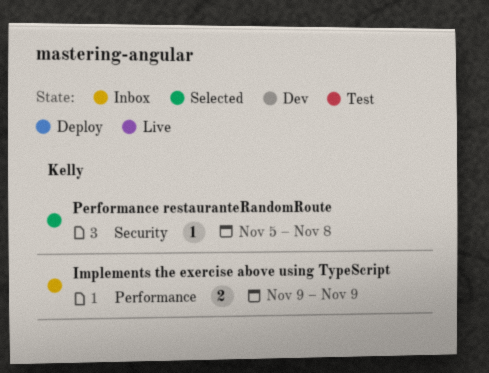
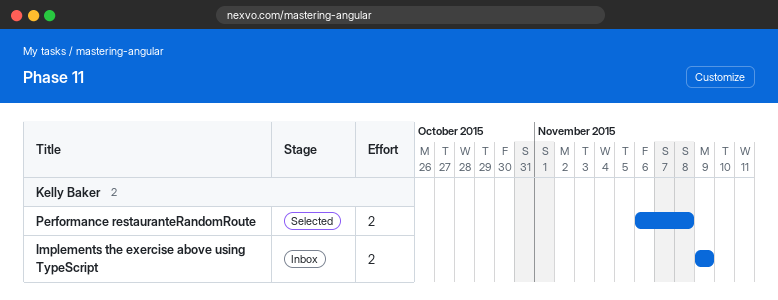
Performance restauranteRandomRoute, estimate: 1 -> 2
Performance restauranteRandomRoute, start: Nov 5 -> Nov 6

